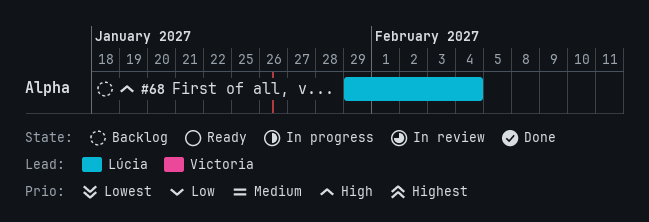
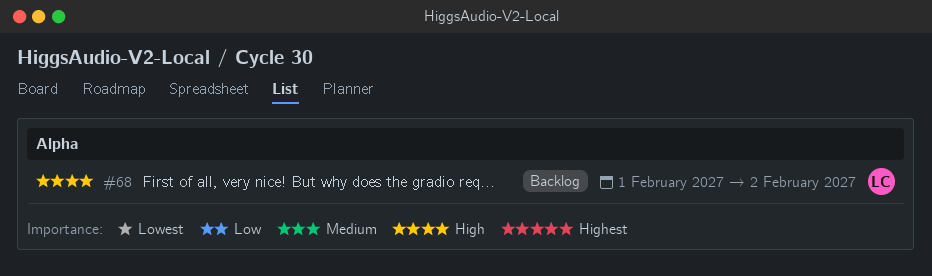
#68, start: Jan 29 -> Feb 1
#68, due: Feb 4 -> Feb 2

